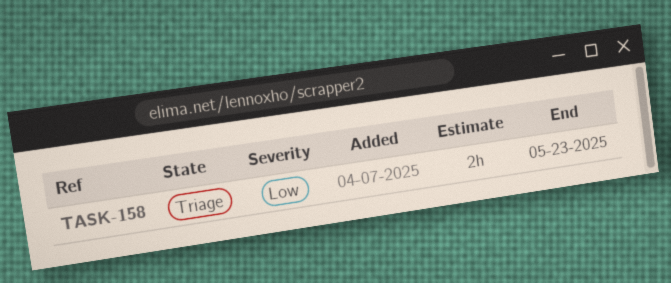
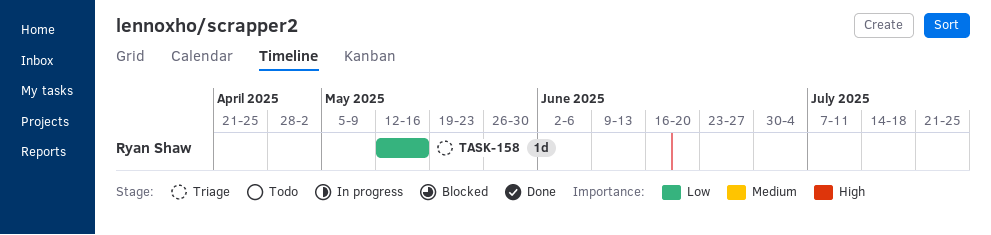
TASK-158, estimate: 2h -> 1d
TASK-158, due: May 23 -> May 16

